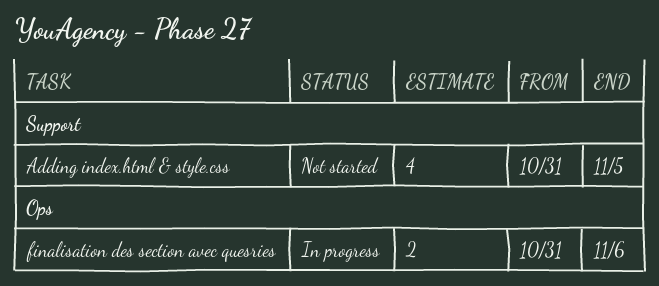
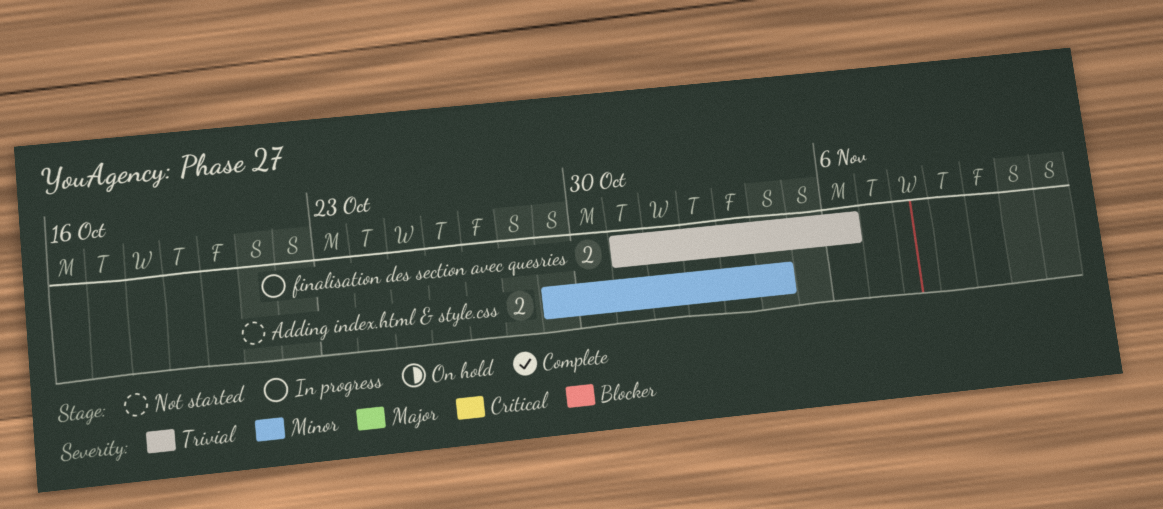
Adding index.html & style.css, estimate: 4 -> 2
Adding index.html & style.css, start: Oct 31 -> Oct 29
Adding index.html & style.css, due: Nov 5 -> Nov 4

